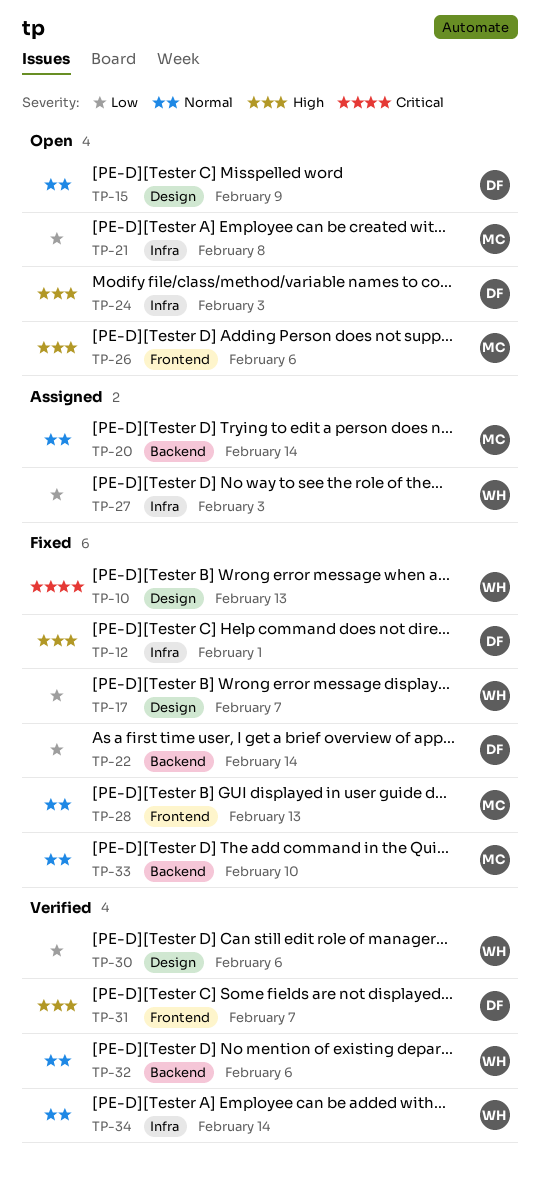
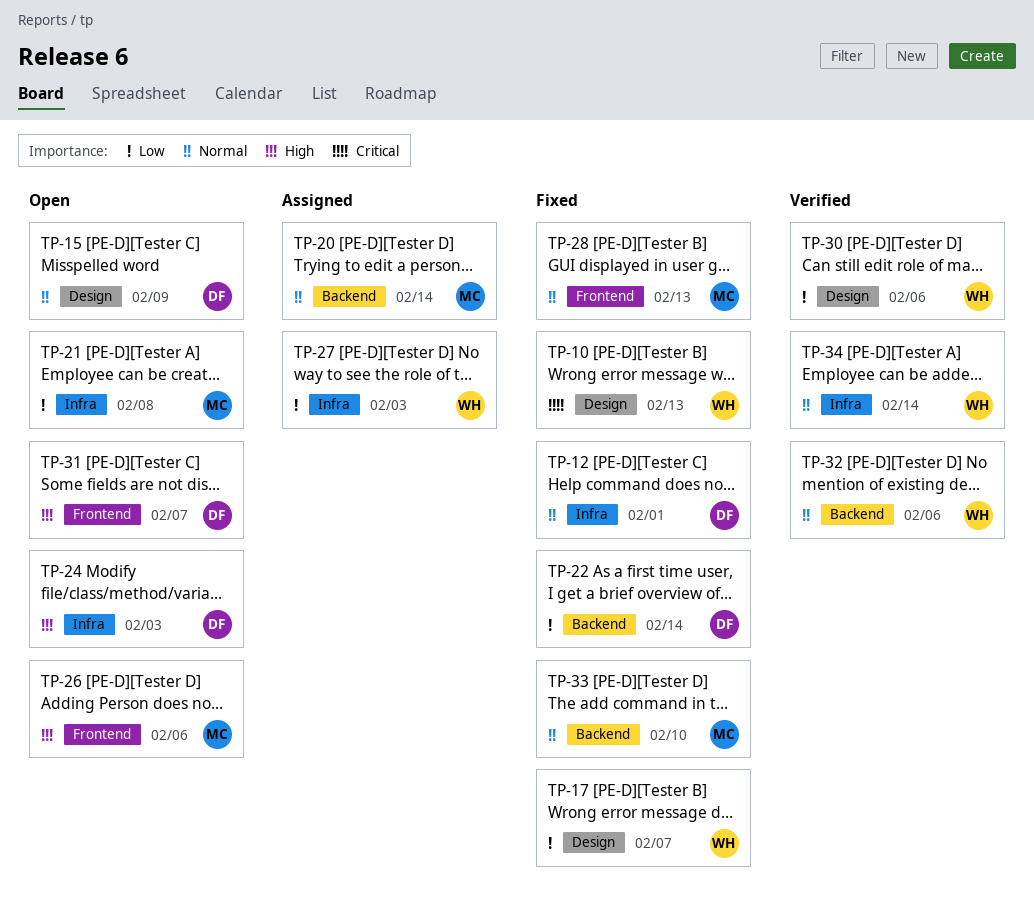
TP-12, priority: High -> Normal
TP-31, status: Verified -> Open

